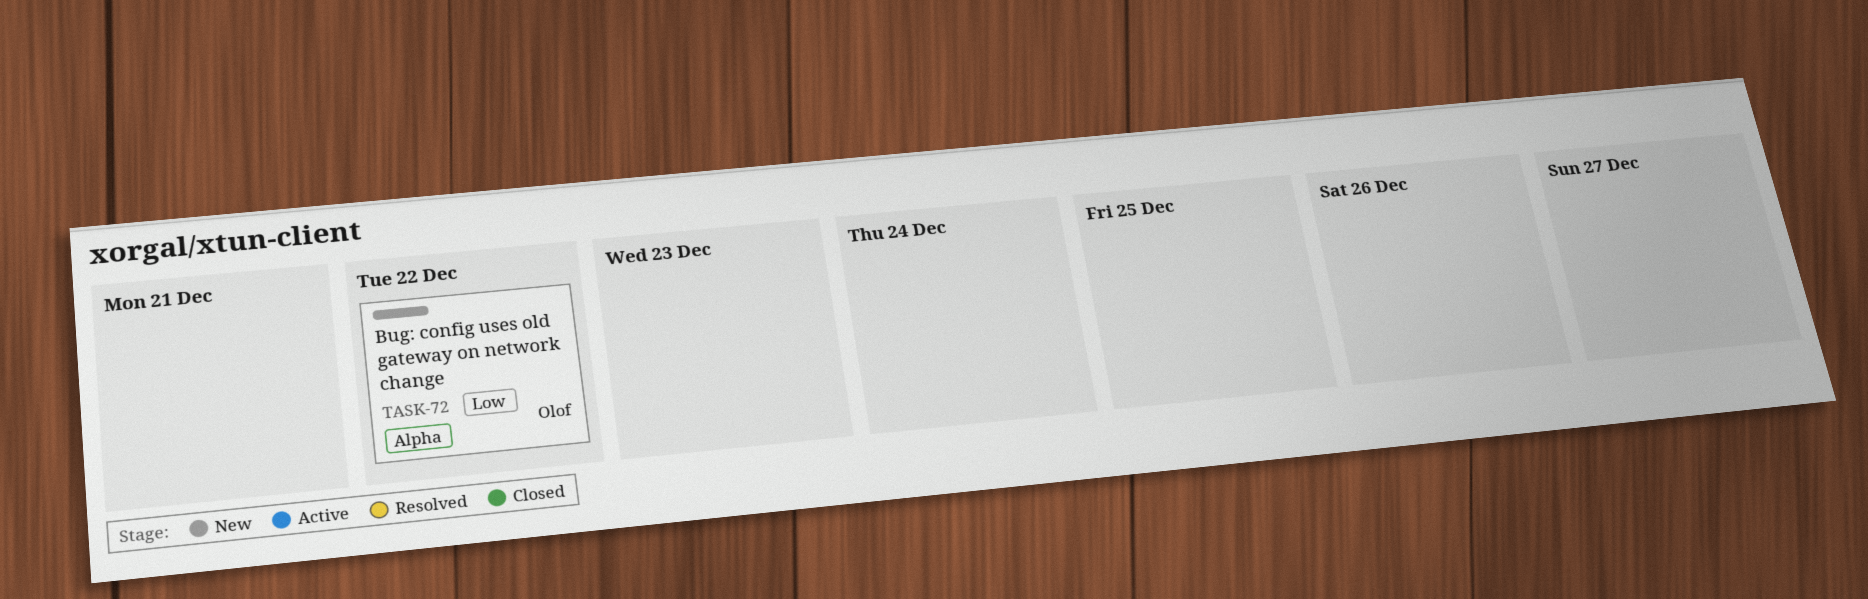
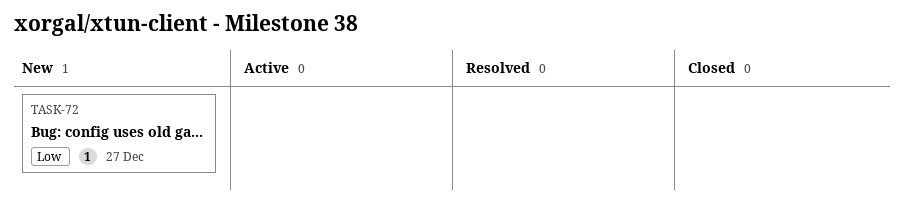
TASK-72, due: Dec 22 -> Dec 27

